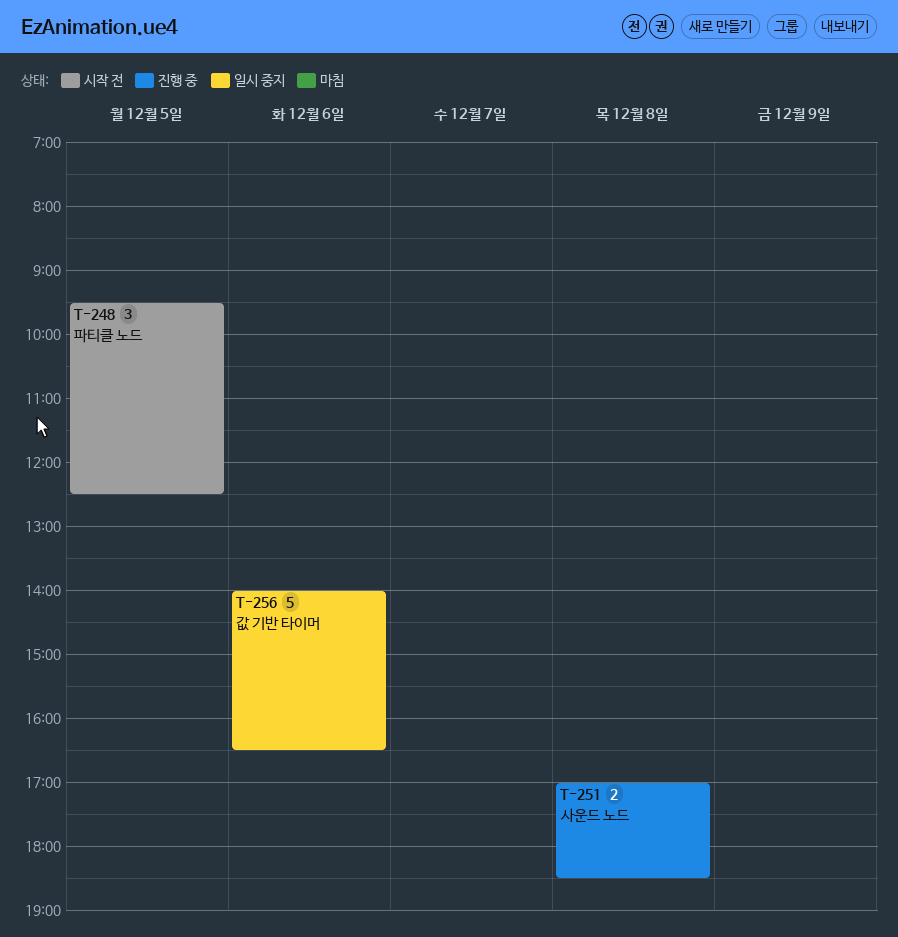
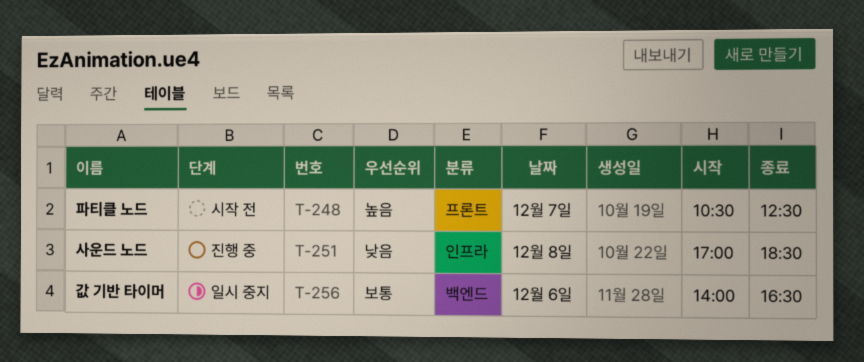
T-248, day: Dec 5 -> Dec 7
T-248, begins: 09:30 -> 10:30

